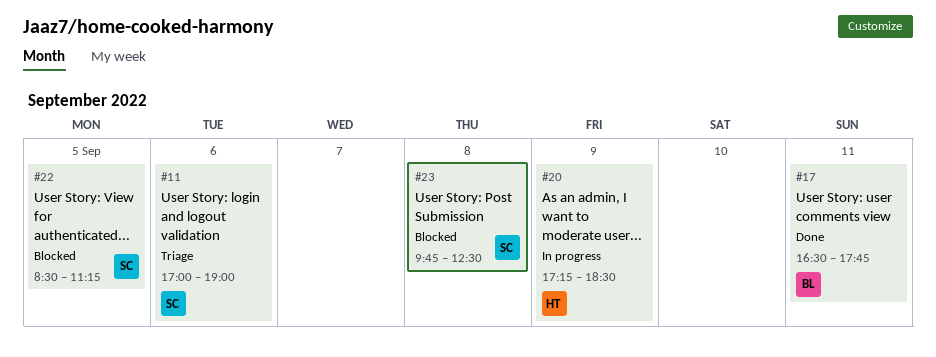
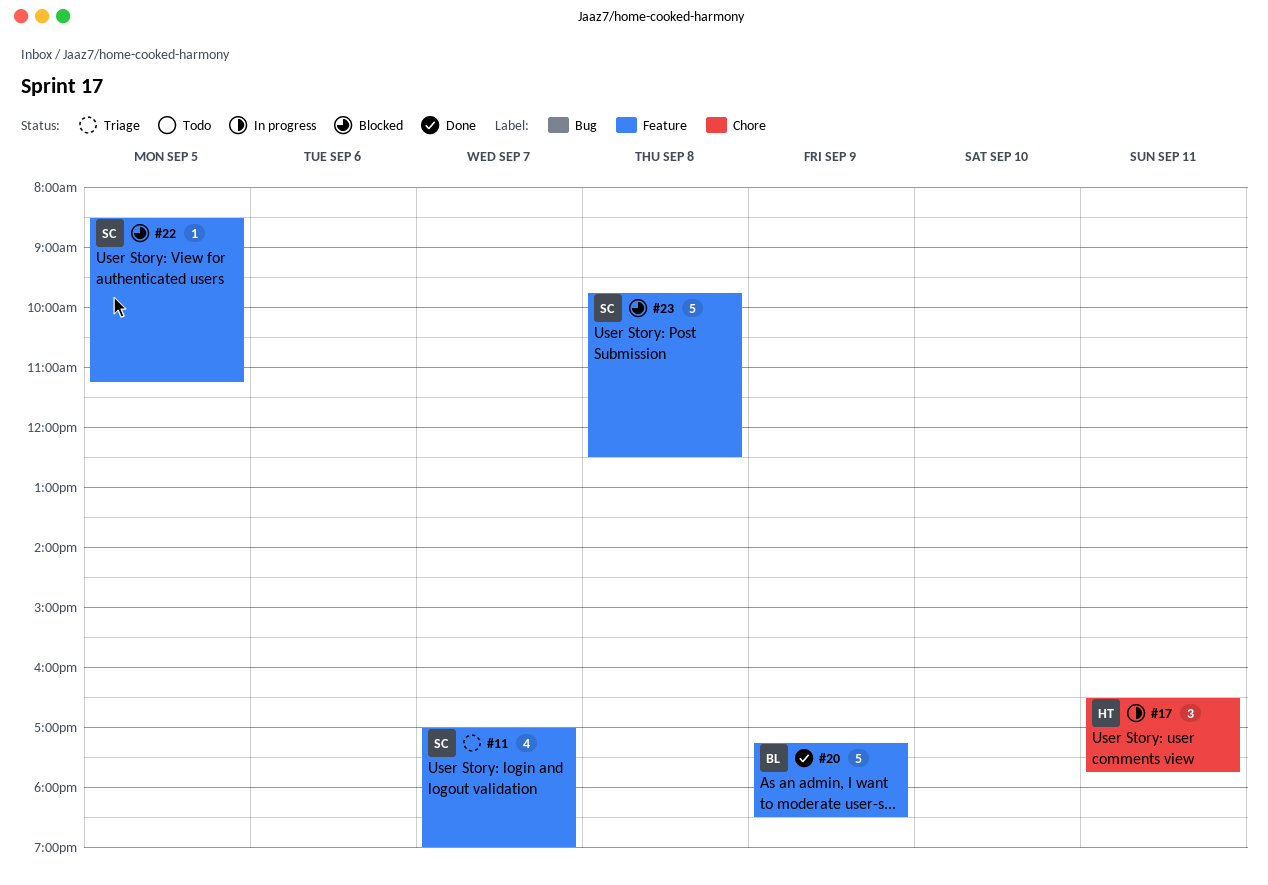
#11, day: Sep 6 -> Sep 7
#17, status: Done -> In progress
#17, owner: BL -> HT
#20, status: In progress -> Done
#20, owner: HT -> BL

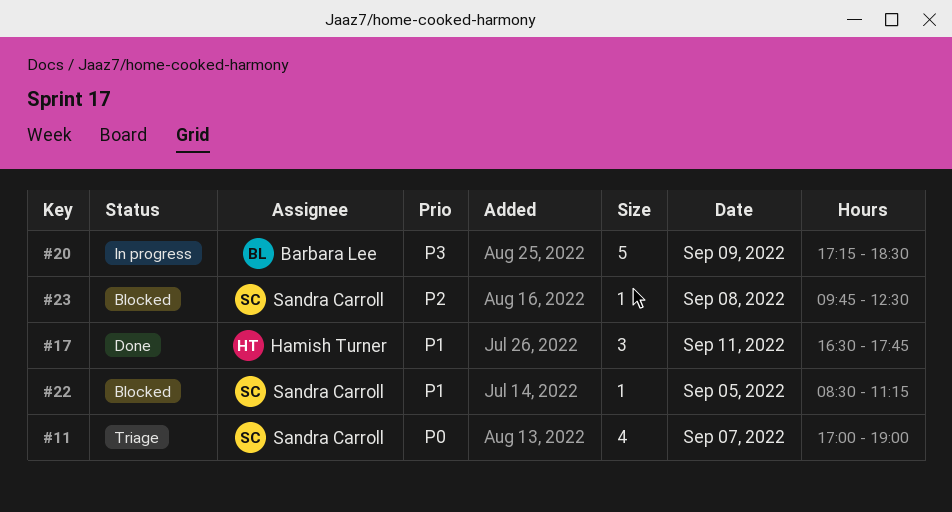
#17, status: In progress -> Done
#20, status: Done -> In progress
#23, estimate: 5 -> 1

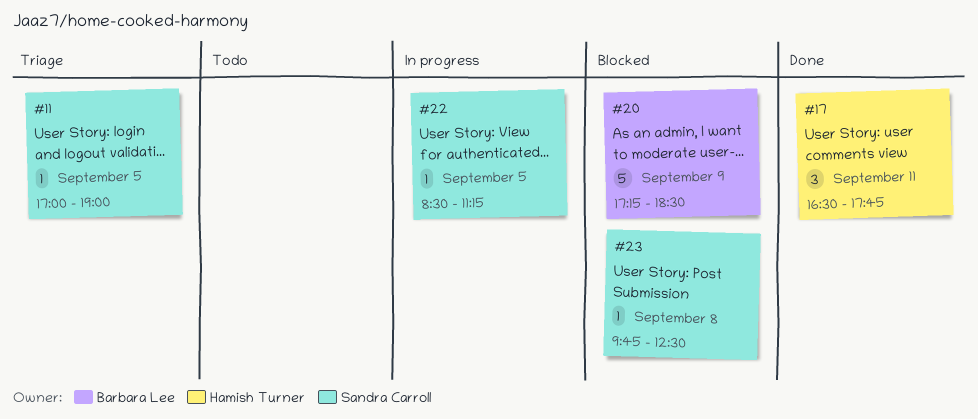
#11, estimate: 4 -> 1
#11, day: Sep 7 -> Sep 5
#20, status: In progress -> Blocked
#22, status: Blocked -> In progress

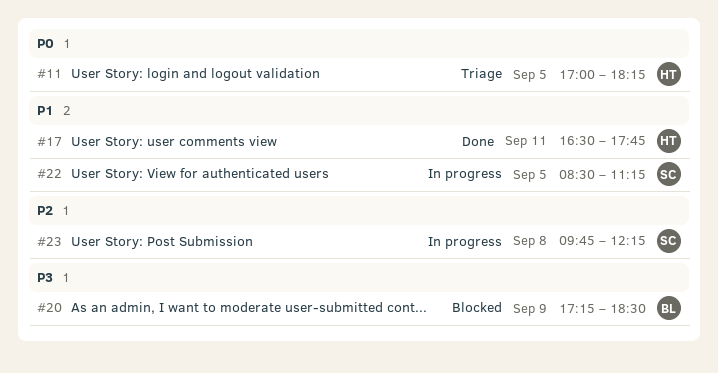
#11, owner: Sandra Carroll -> Hamish Turner
#11, ends: 19:00 -> 18:15
#23, status: Blocked -> In progress
#23, ends: 12:30 -> 12:15

